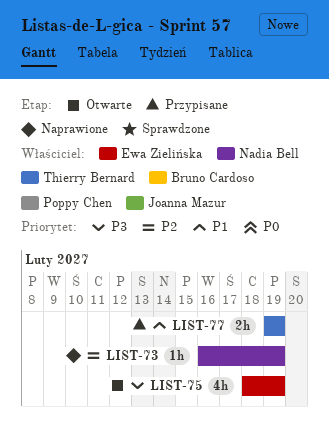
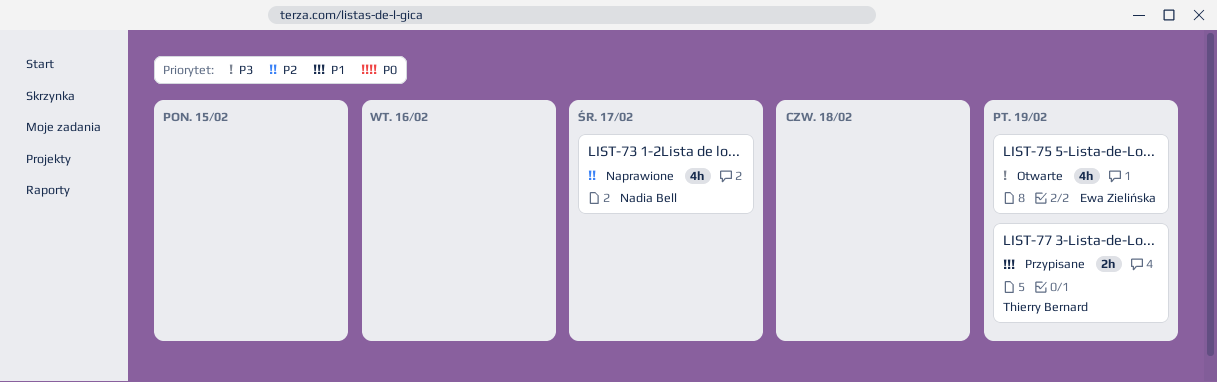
LIST-73, estimate: 1h -> 4h
LIST-73, due: Feb 19 -> Feb 17

